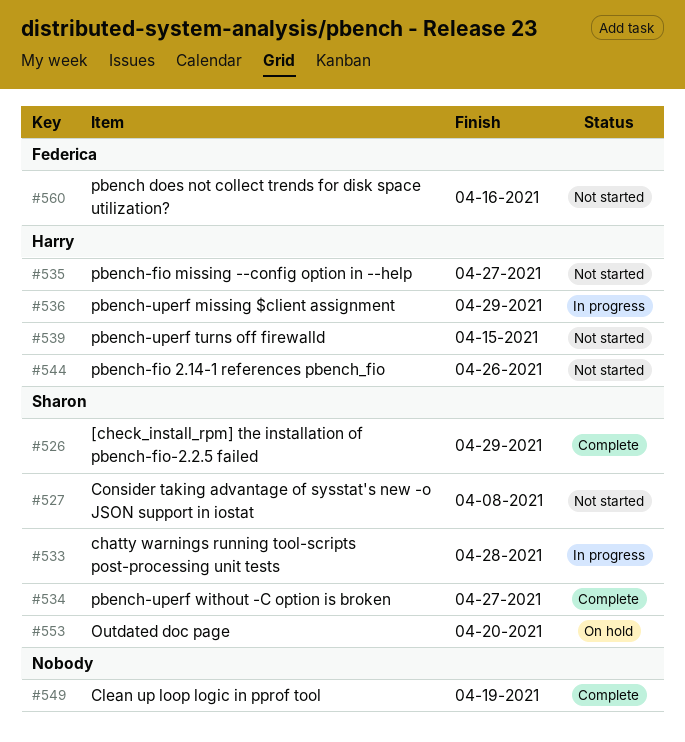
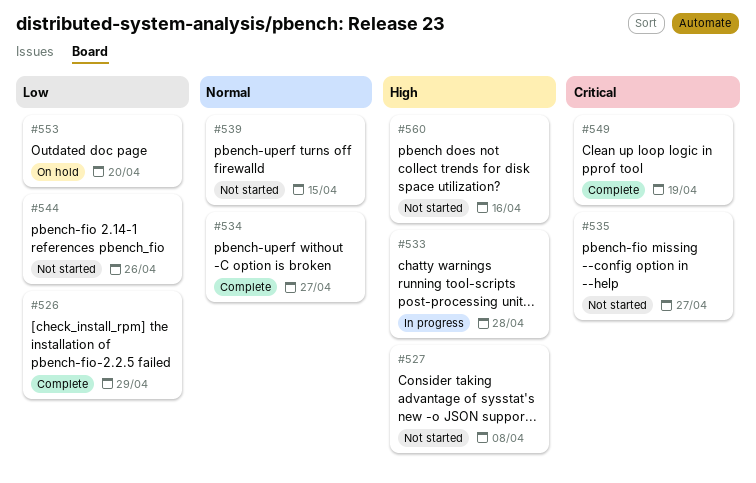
#536: present -> none

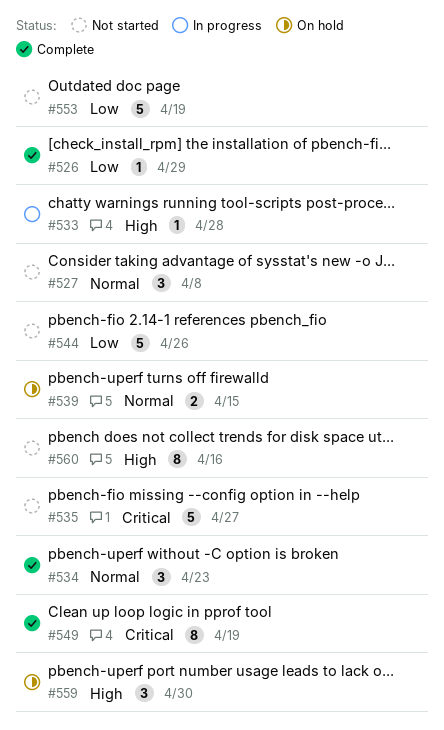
#527, priority: High -> Normal
#534, due: Apr 27 -> Apr 23
#539, status: Not started -> On hold
#553, status: On hold -> Not started
#553, due: Apr 20 -> Apr 19
#559: none -> present

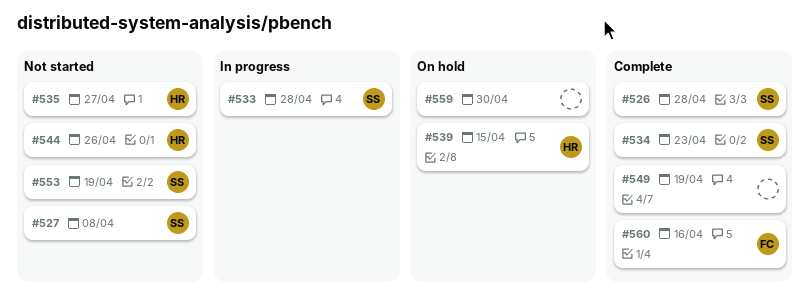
#526, due: Apr 29 -> Apr 28
#560, status: Not started -> Complete

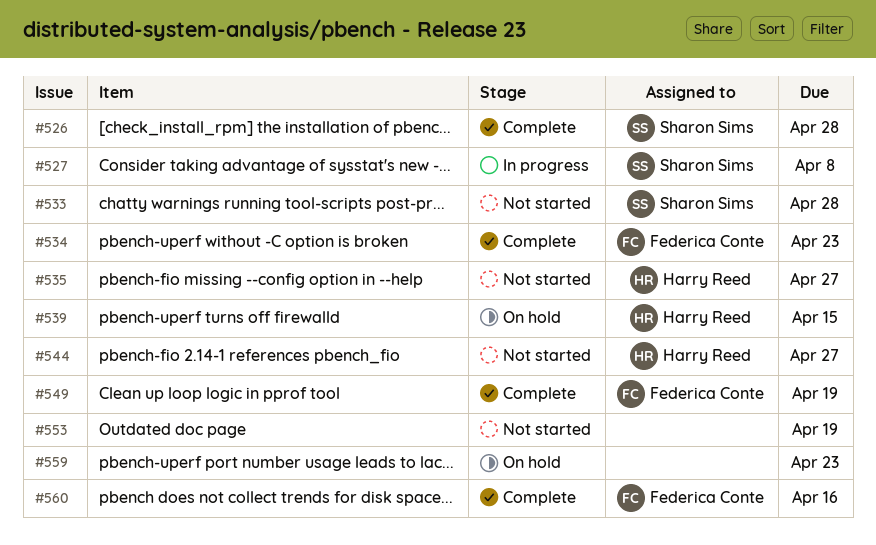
#527, status: Not started -> In progress
#533, status: In progress -> Not started
#534, owner: Sharon Sims -> Federica Conte
#544, due: Apr 26 -> Apr 27
#549, owner: none -> Federica Conte
#553, owner: Sharon Sims -> none
#559, due: Apr 30 -> Apr 23

